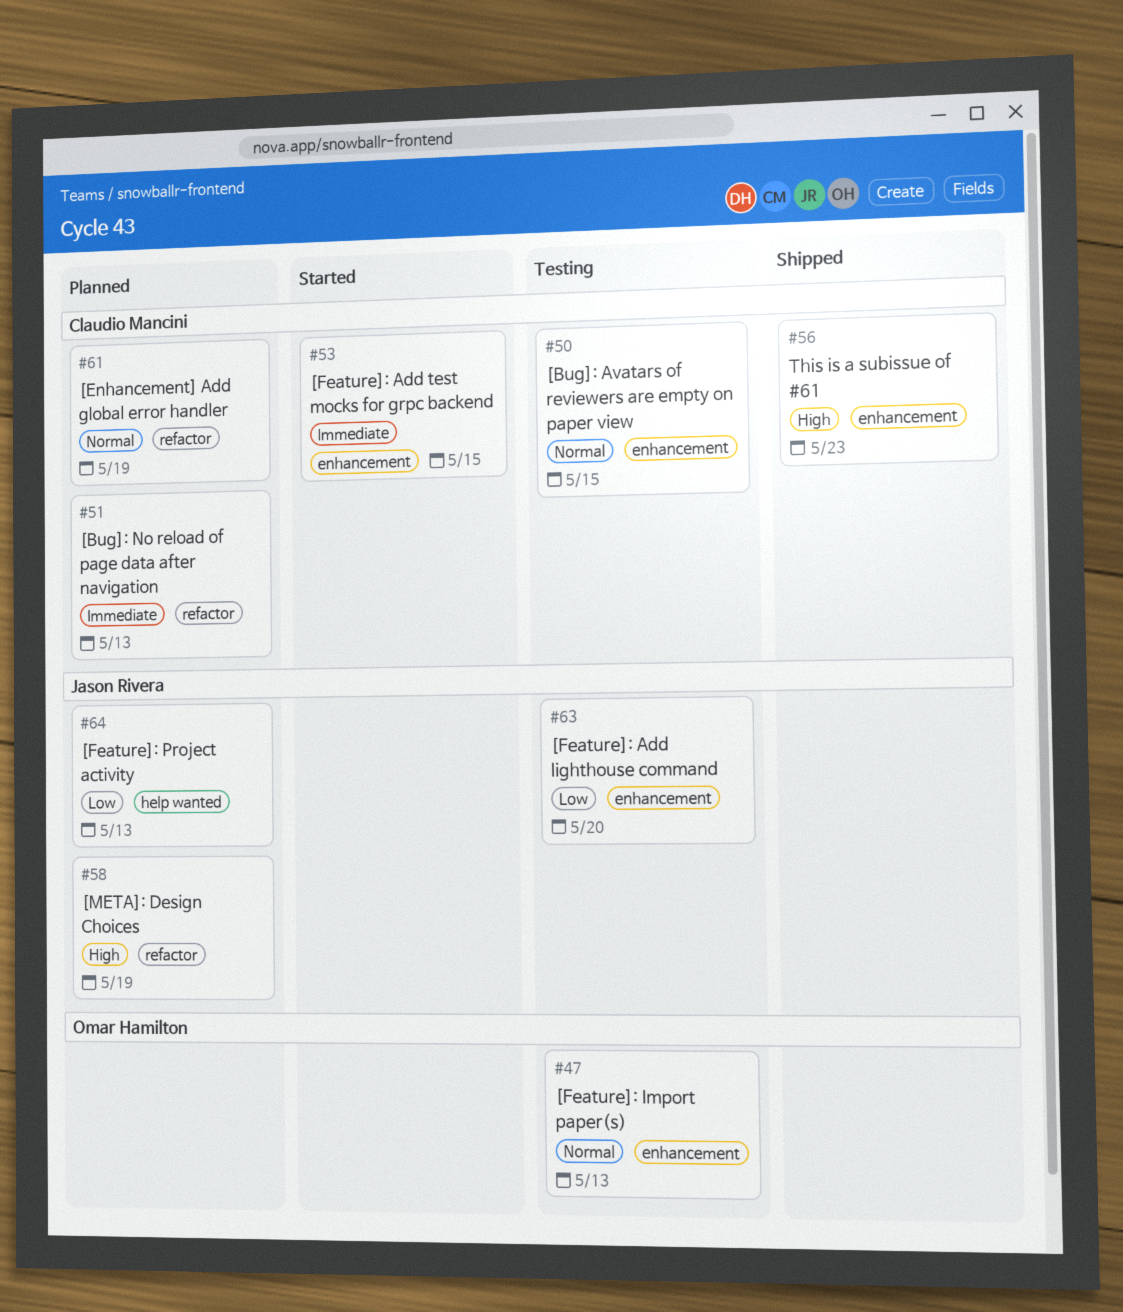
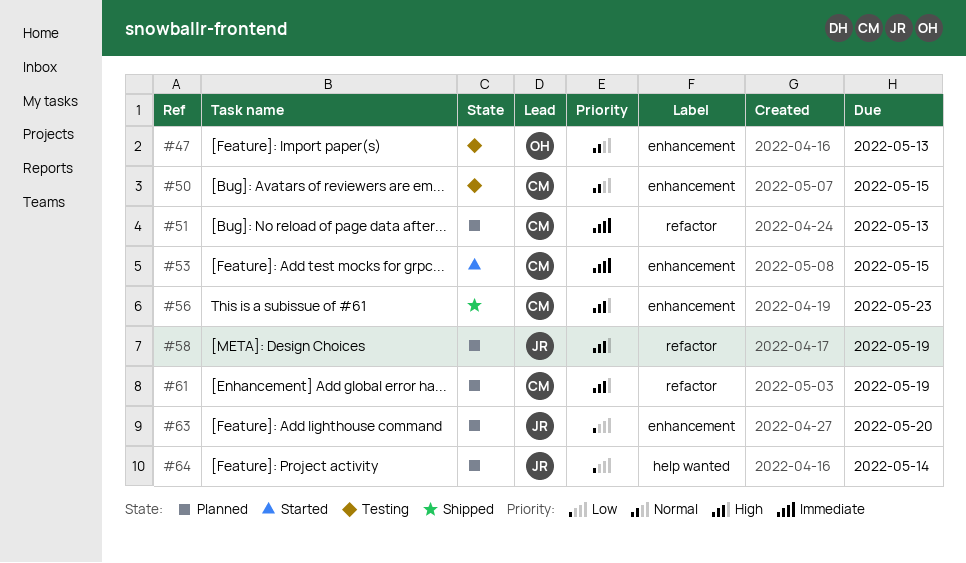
#61, priority: Normal -> High
#63, status: Testing -> Planned
#64, due: May 13 -> May 14

